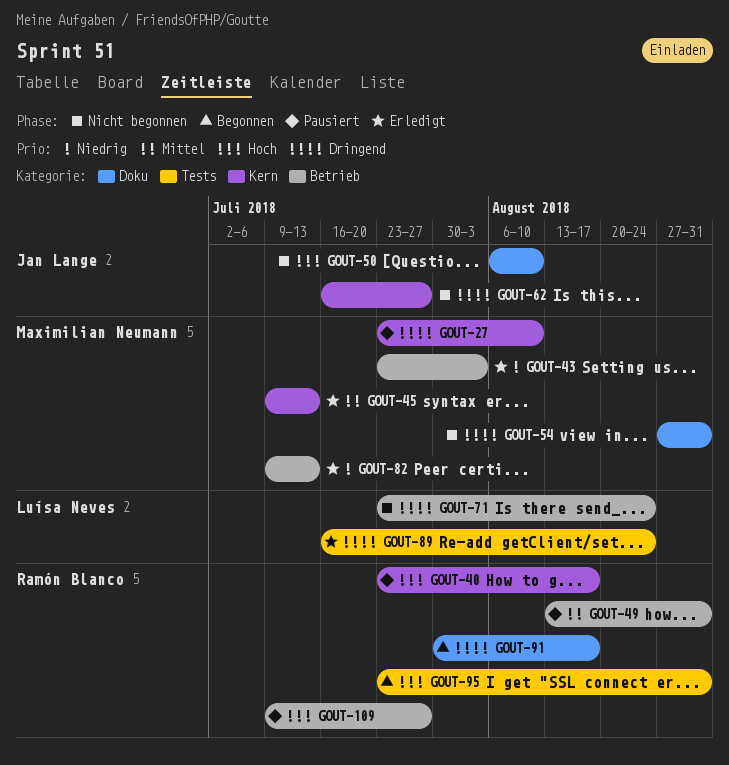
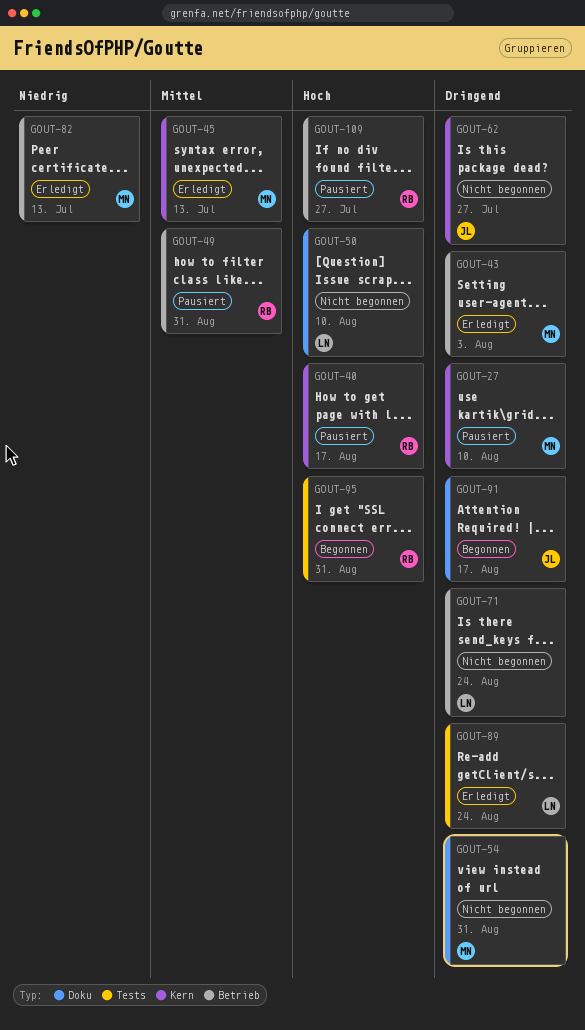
GOUT-43, priority: Niedrig -> Dringend
GOUT-50, owner: Jan Lange -> Luísa Neves
GOUT-91, owner: Ramón Blanco -> Jan Lange

